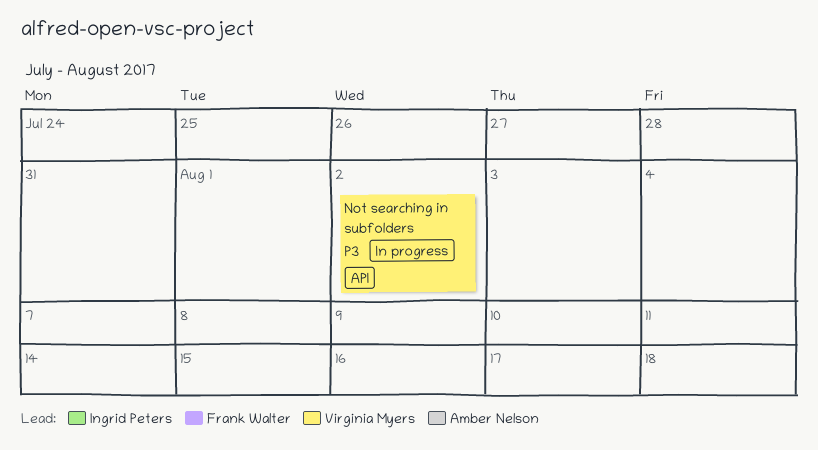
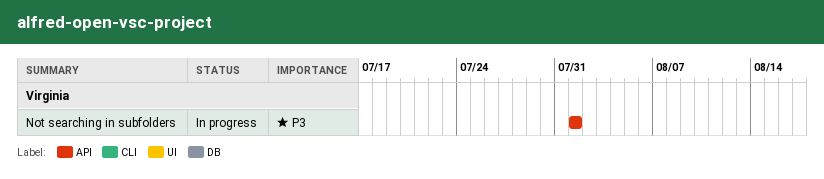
Not searching in subfolders, due: Aug 2 -> Aug 1

